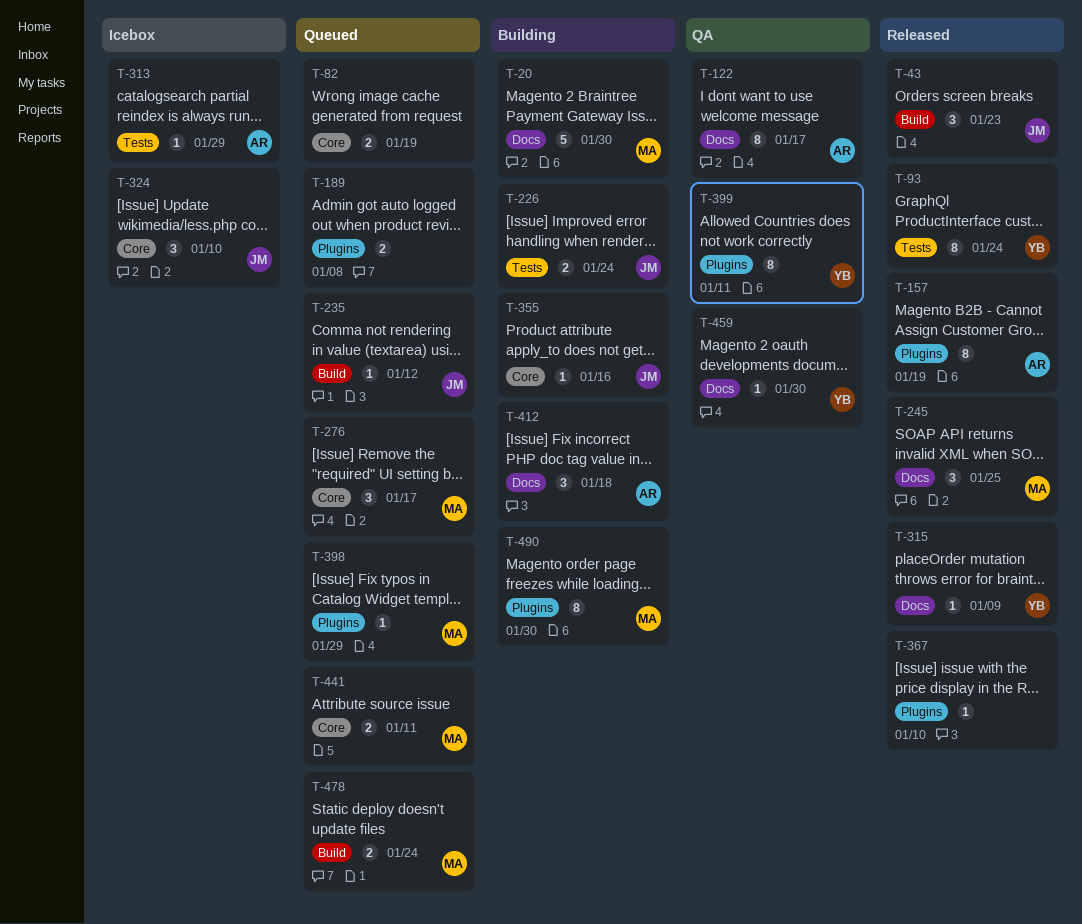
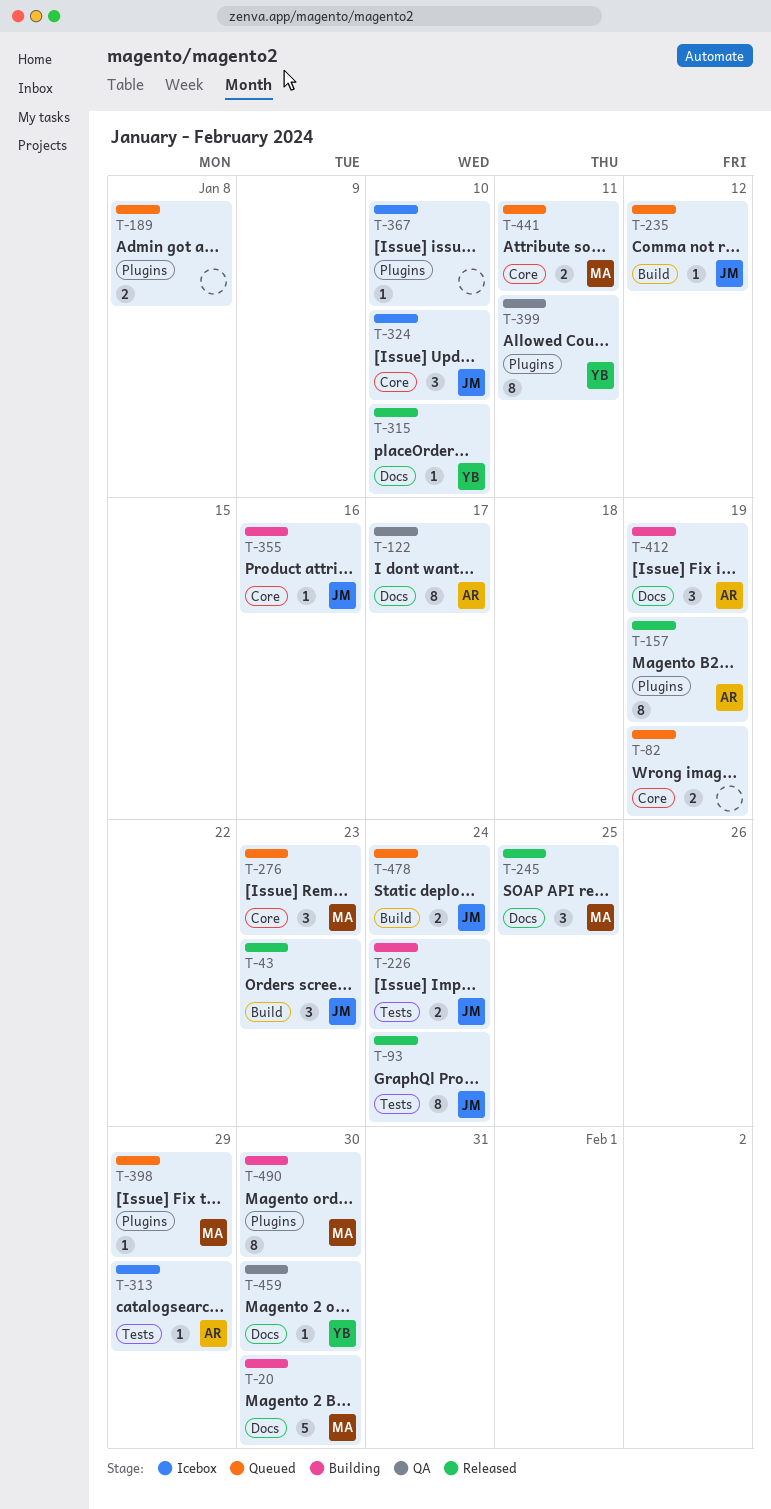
T-93, owner: YB -> JM
T-276, due: Jan 17 -> Jan 23
T-315, due: Jan 9 -> Jan 10
T-367, status: Released -> Icebox
T-412, due: Jan 18 -> Jan 19
T-478, owner: MA -> JM

